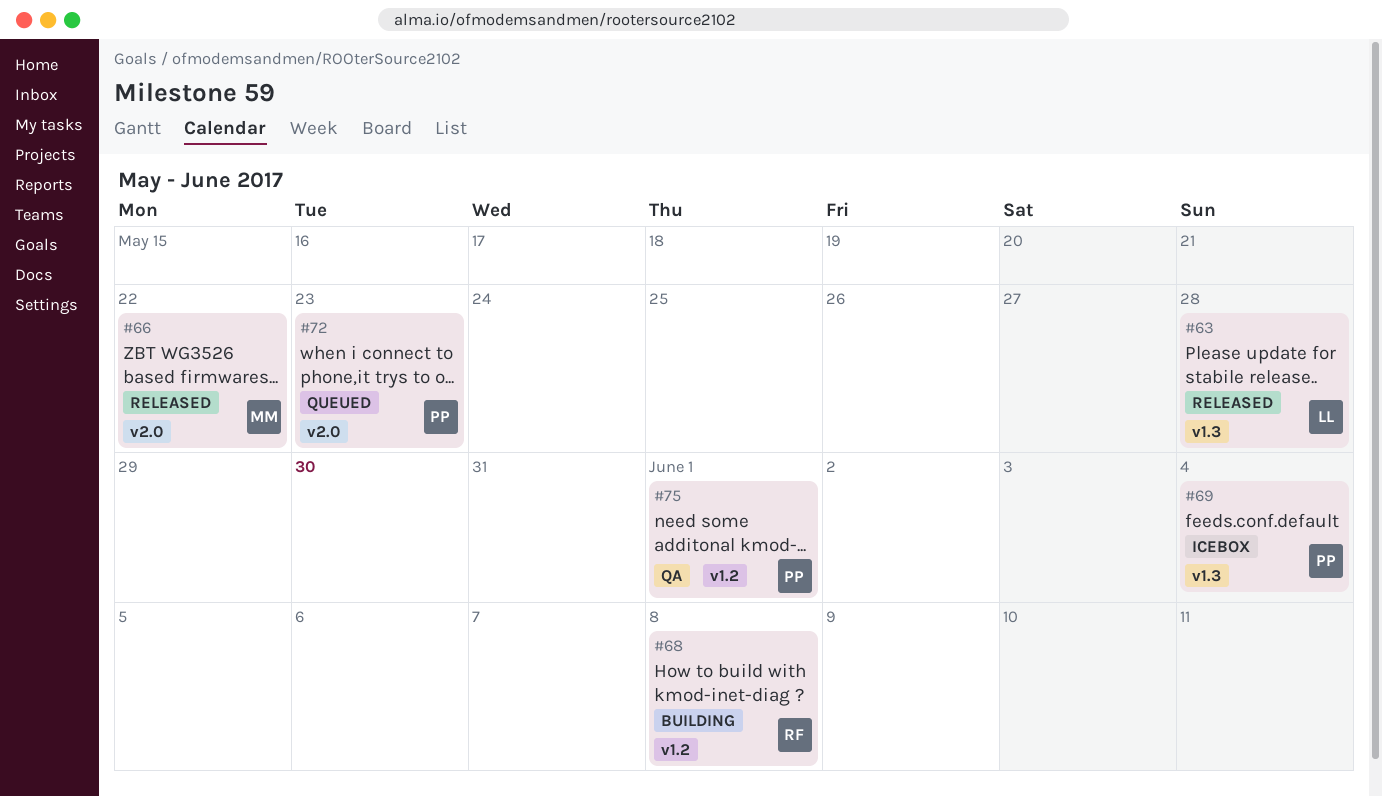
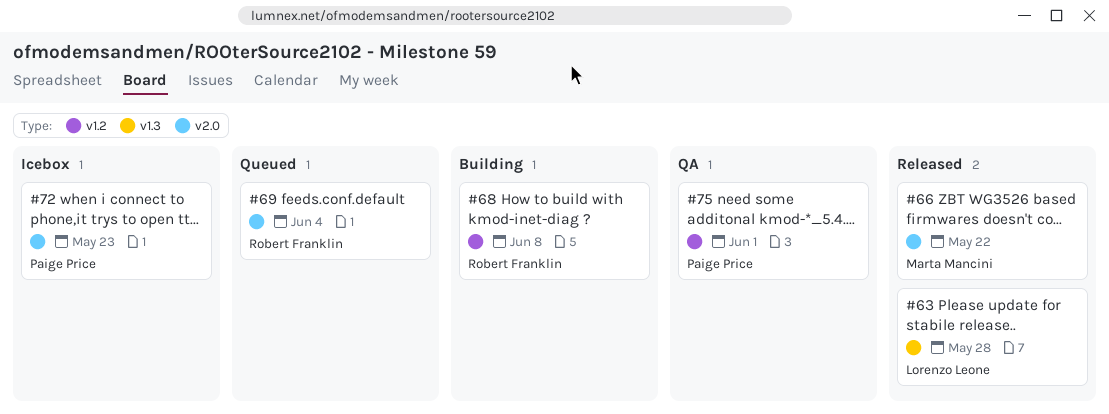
#69, status: Icebox -> Queued
#69, owner: Paige Price -> Robert Franklin
#69, label: v1.3 -> v2.0
#72, status: Queued -> Icebox

